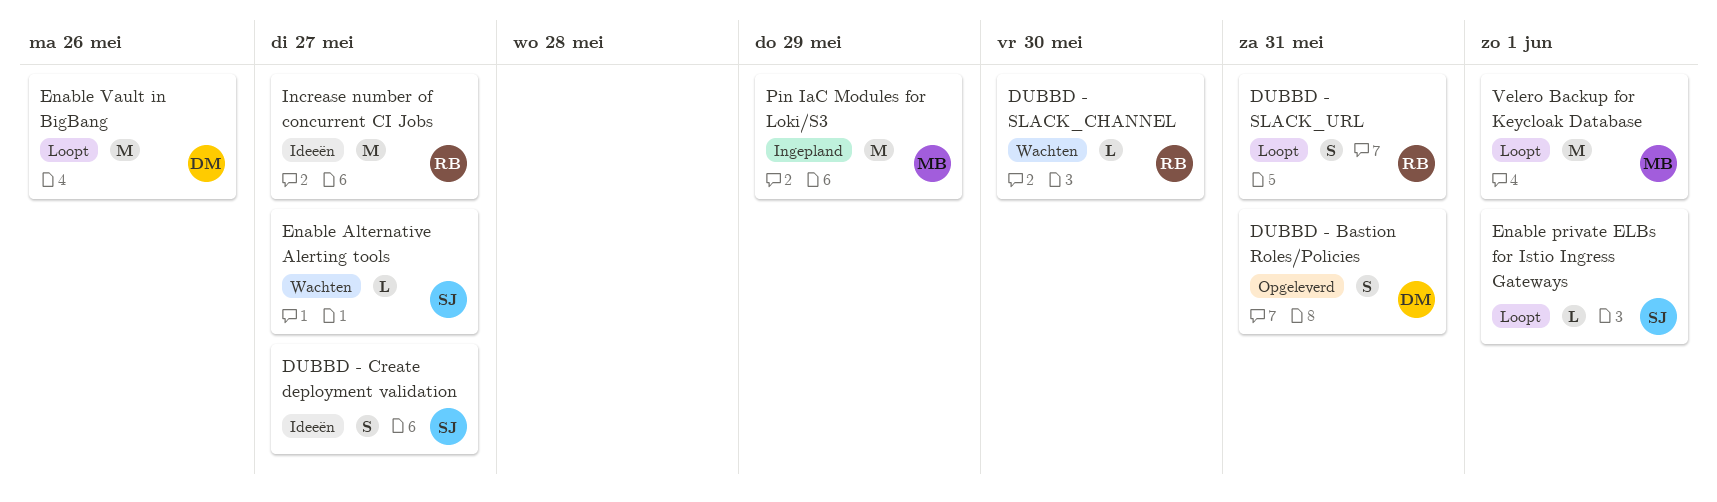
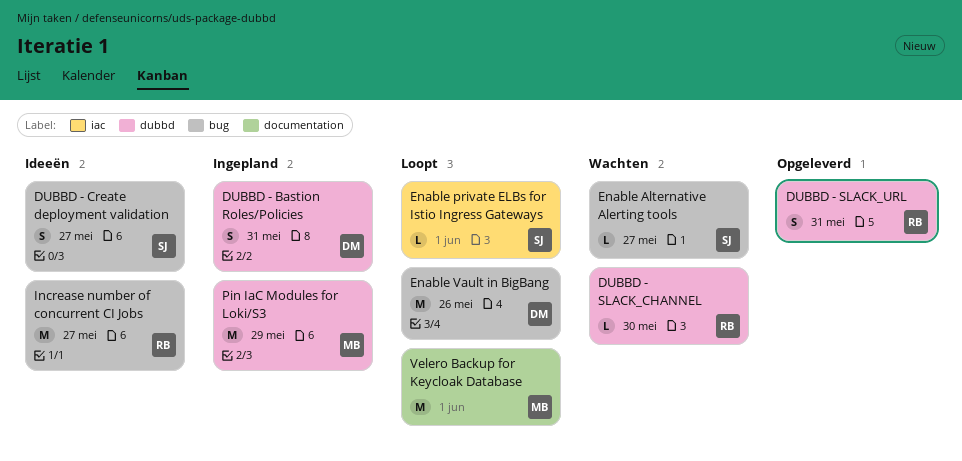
DUBBD - Bastion Roles/Policies, status: Opgeleverd -> Ingepland
DUBBD - SLACK_URL, status: Loopt -> Opgeleverd

